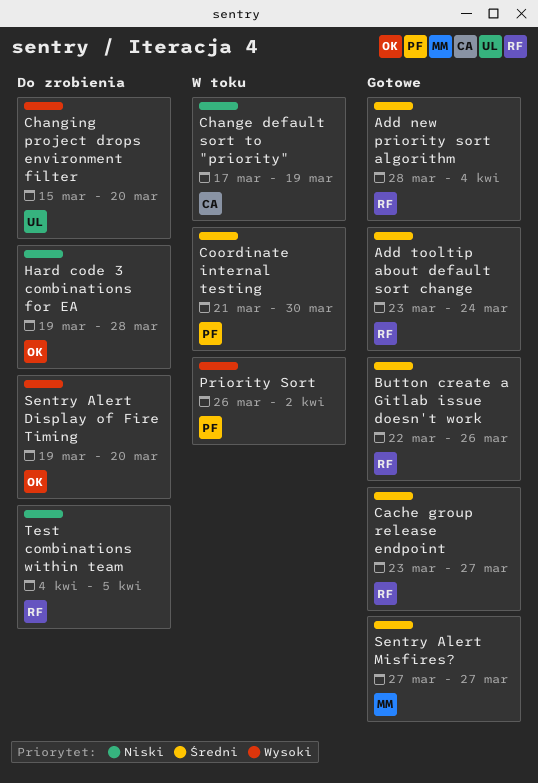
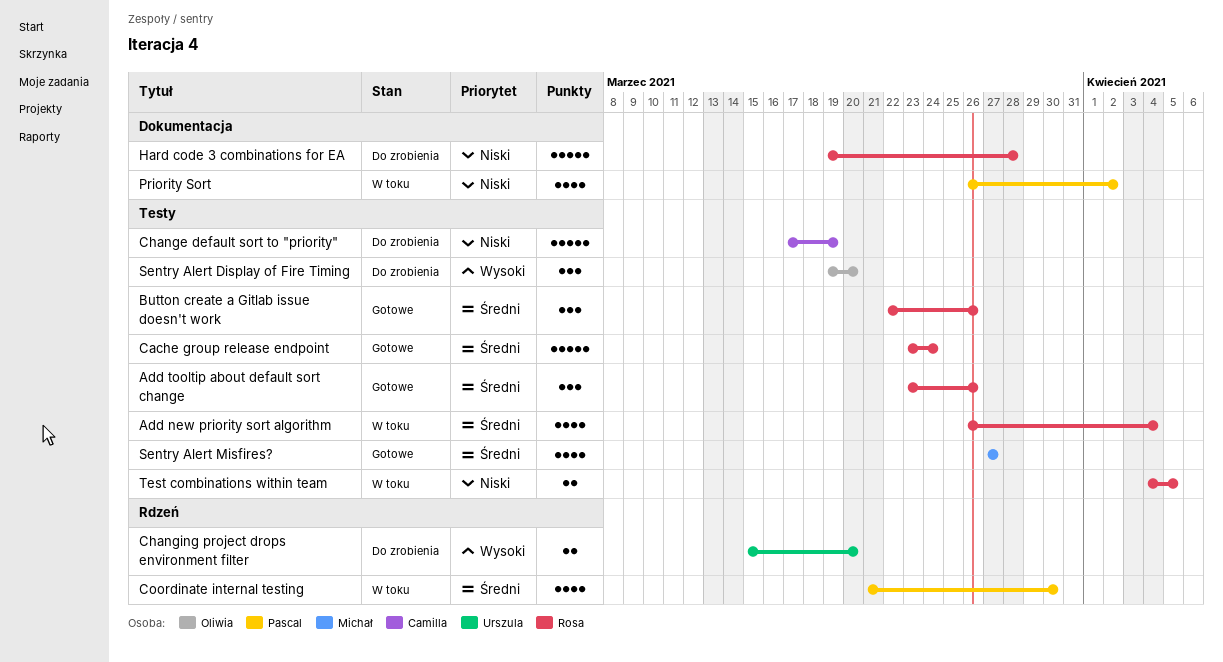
Add new priority sort algorithm, status: Gotowe -> W toku
Add new priority sort algorithm, start: Mar 28 -> Mar 26
Add tooltip about default sort change, due: Mar 24 -> Mar 26
Cache group release endpoint, due: Mar 27 -> Mar 24
Change default sort to "priority", status: W toku -> Do zrobienia
Hard code 3 combinations for EA, owner: Oliwia -> Rosa
Priority Sort, priority: Wysoki -> Niski
Test combinations within team, status: Do zrobienia -> W toku

